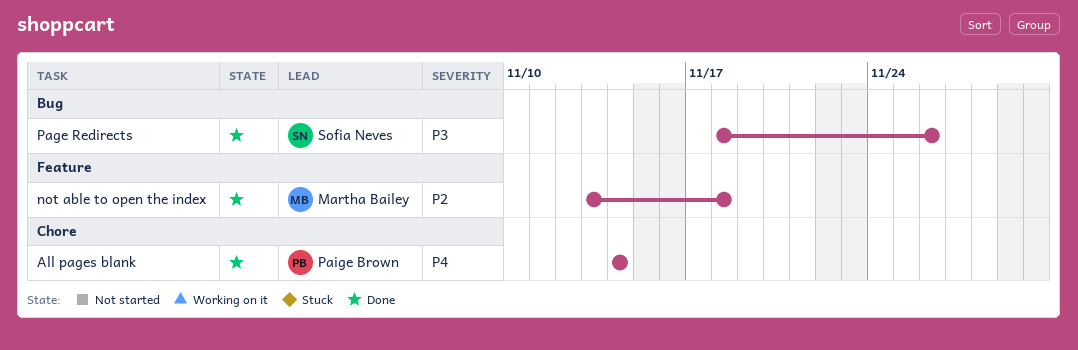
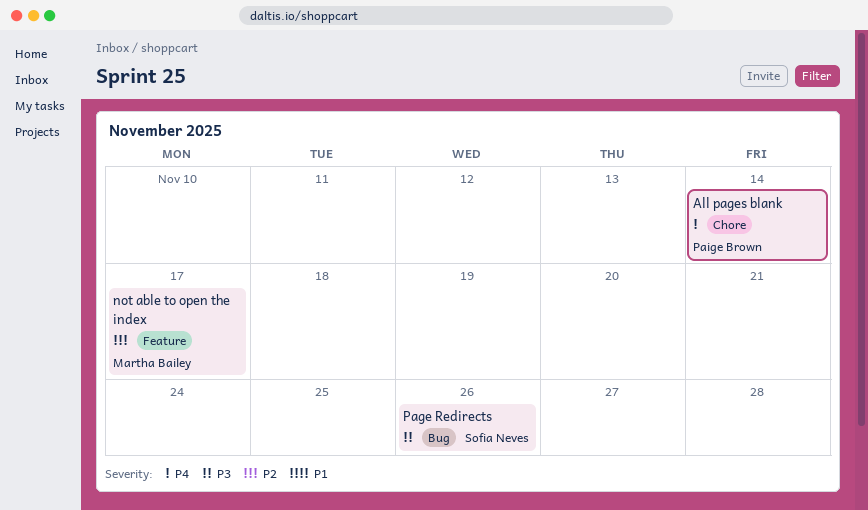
not able to open the index, due: Nov 18 -> Nov 17

